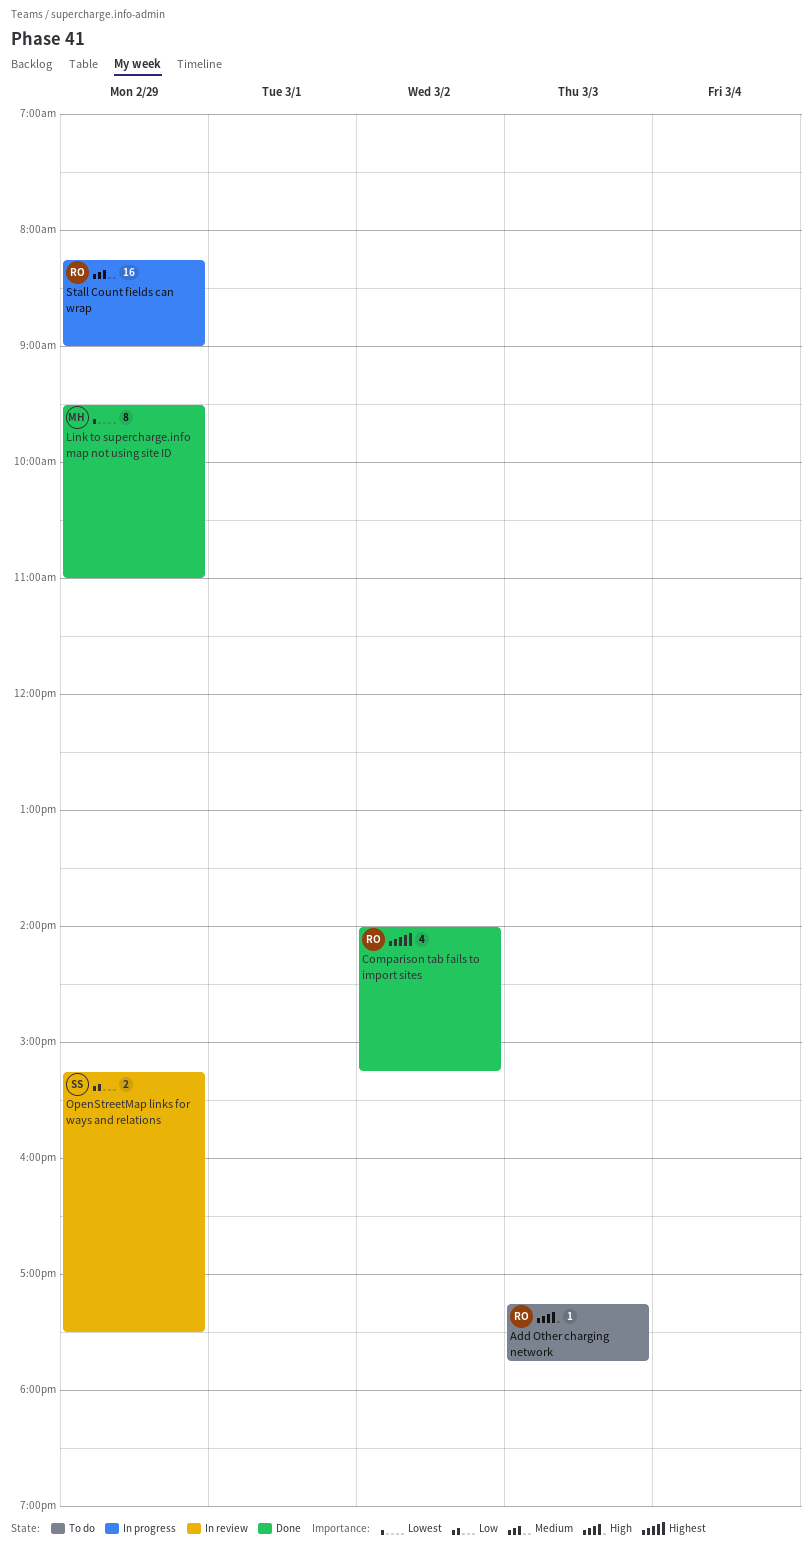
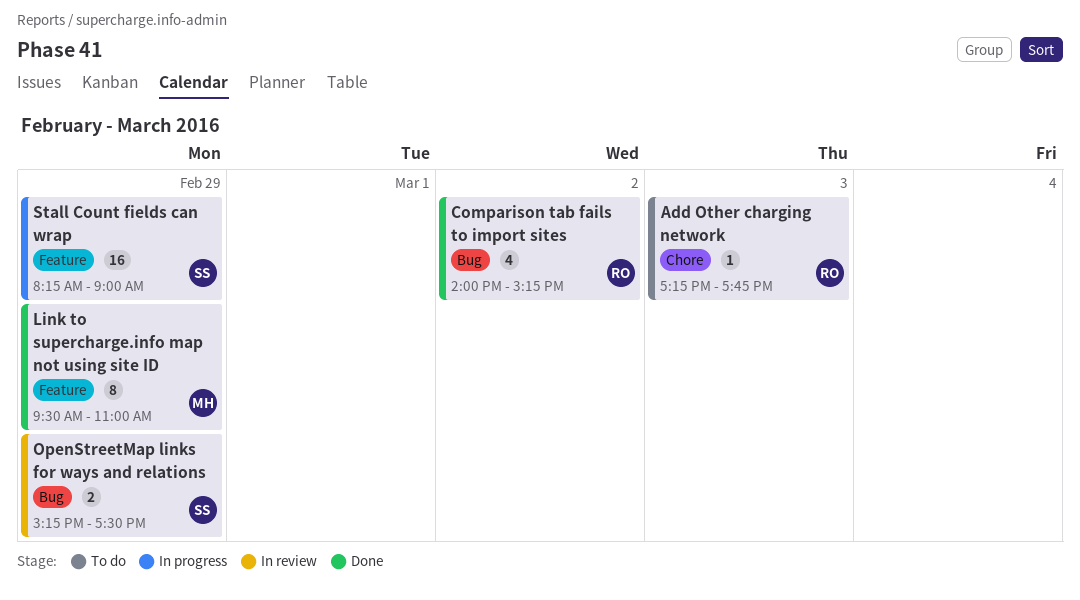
Stall Count fields can wrap, owner: RO -> SS

